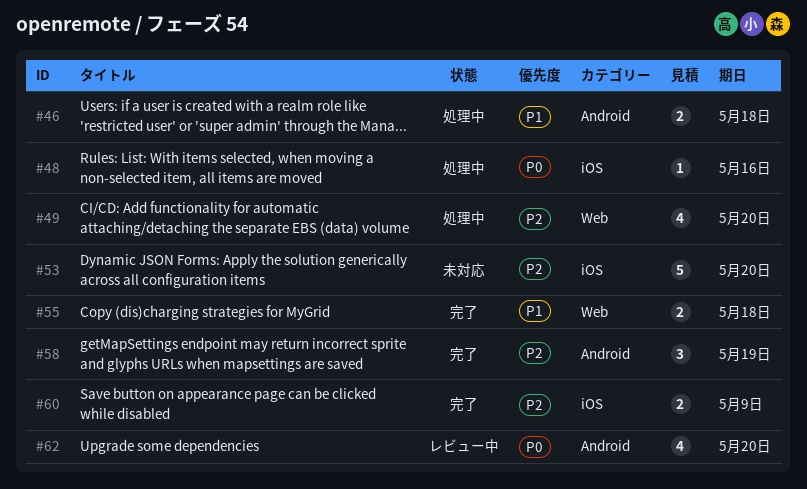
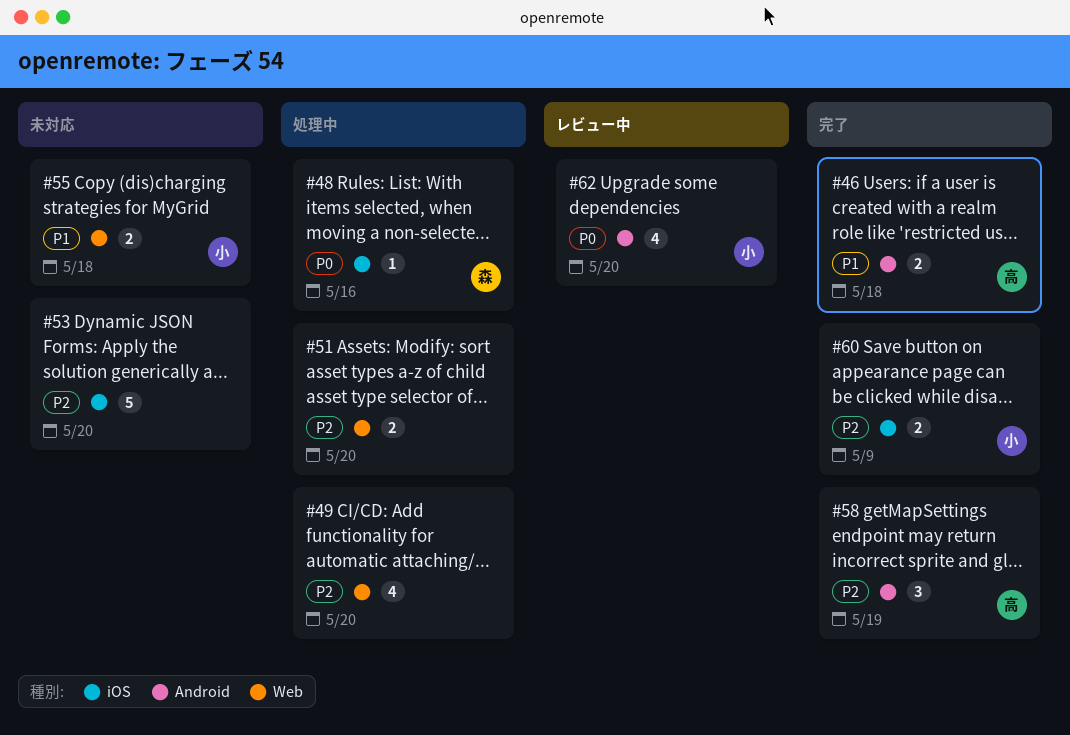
#46, status: 処理中 -> 完了
#51: none -> present
#55, status: 完了 -> 未対応

